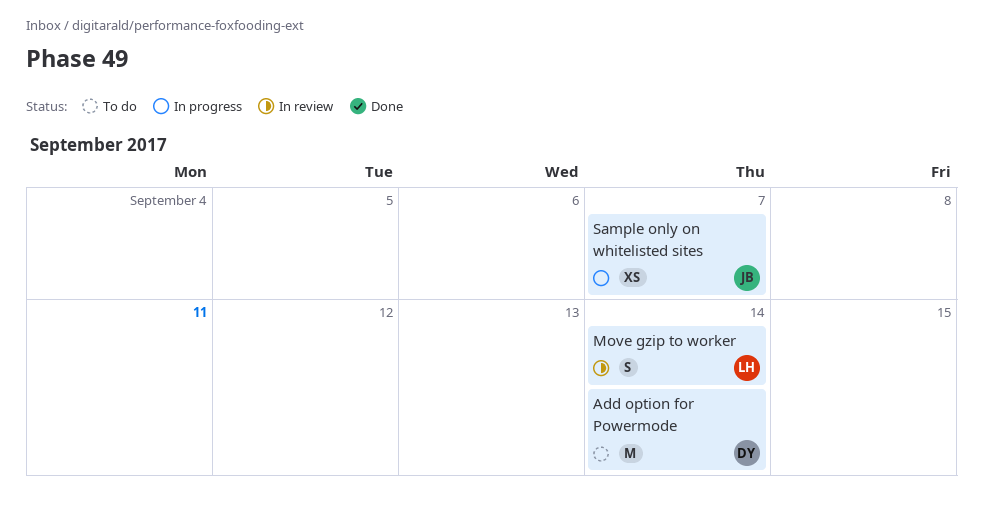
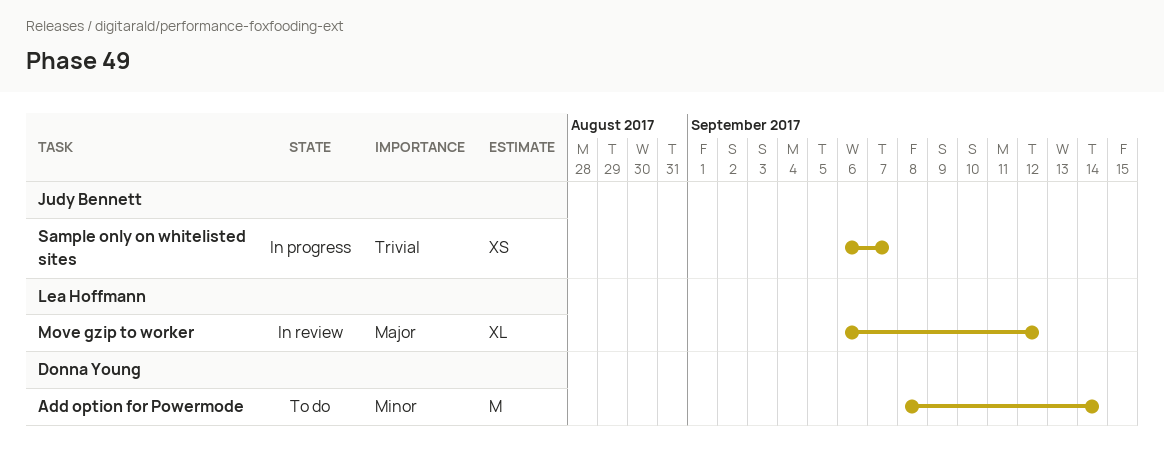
Move gzip to worker, estimate: S -> XL
Move gzip to worker, due: Sep 14 -> Sep 12

